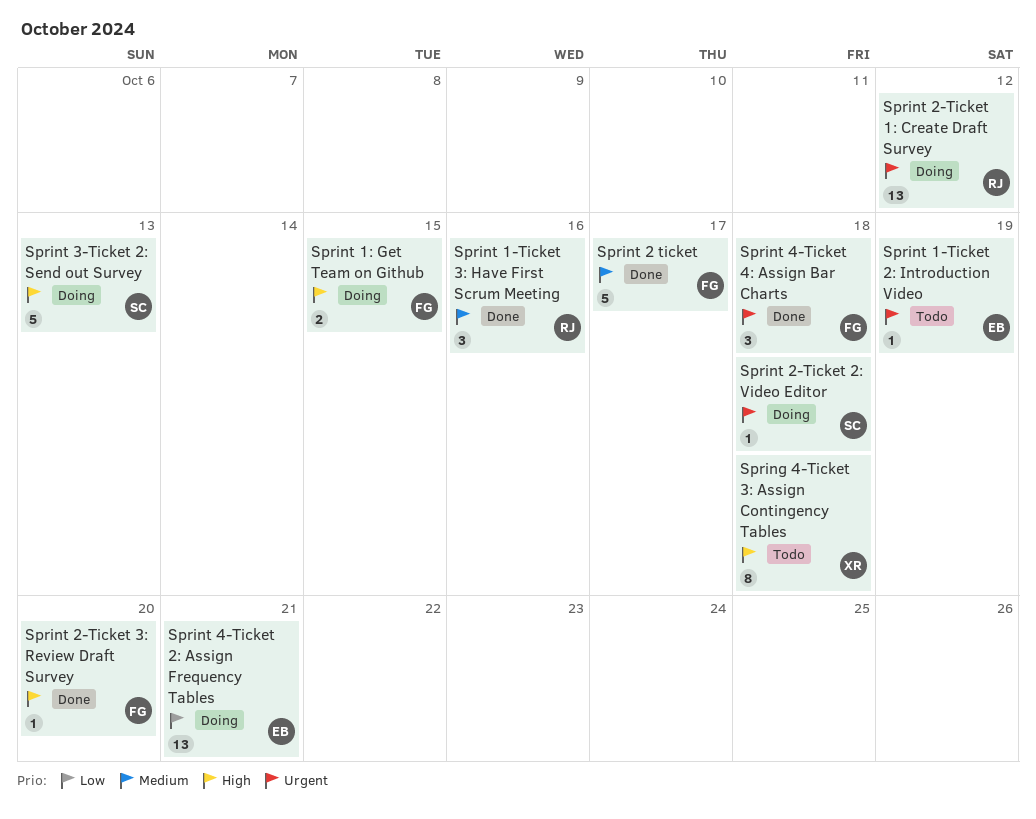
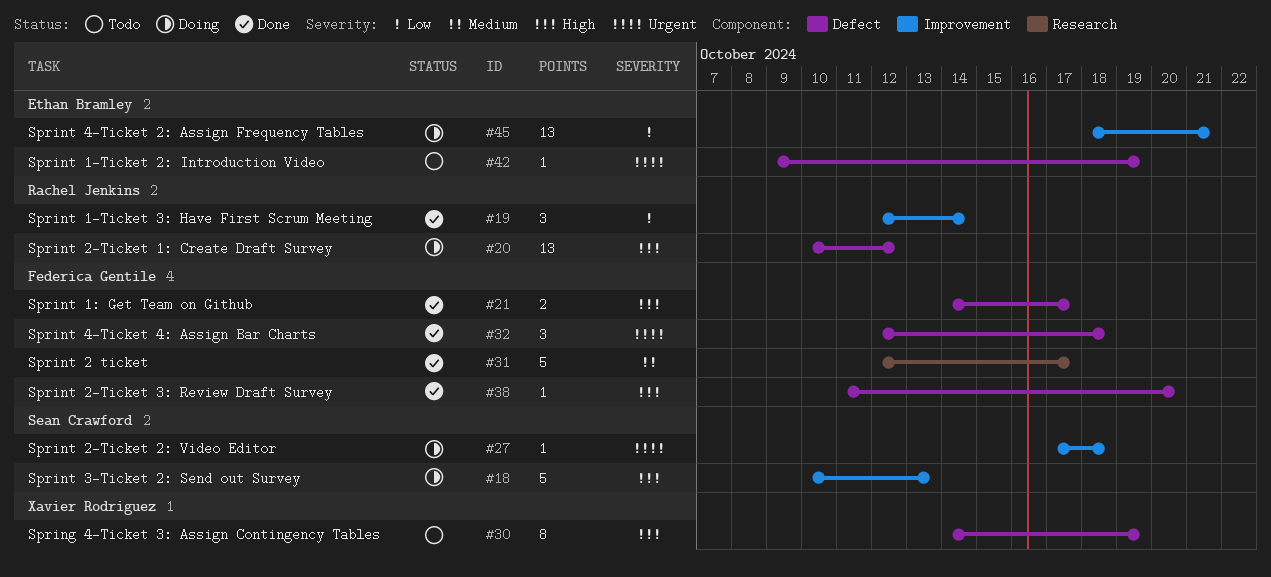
Spring 4-Ticket 3: Assign Contingency Tables, due: Oct 18 -> Oct 19
Sprint 1-Ticket 3: Have First Scrum Meeting, priority: Medium -> Low
Sprint 1-Ticket 3: Have First Scrum Meeting, due: Oct 16 -> Oct 14
Sprint 1: Get Team on Github, status: Doing -> Done
Sprint 1: Get Team on Github, due: Oct 15 -> Oct 17
Sprint 2-Ticket 1: Create Draft Survey, priority: Urgent -> High

